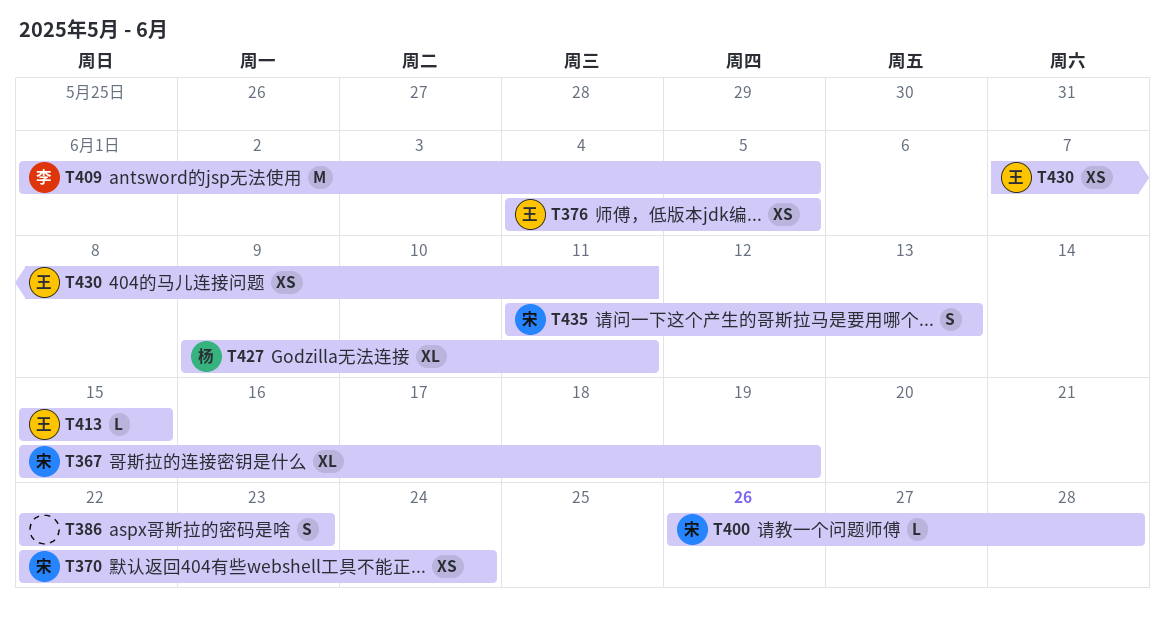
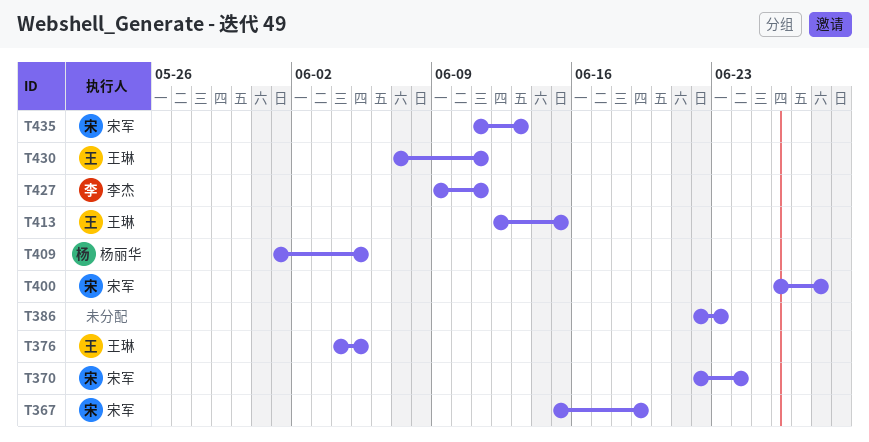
T409, owner: 李杰 -> 杨丽华
T413, start: Jun 15 -> Jun 12
T427, owner: 杨丽华 -> 李杰

